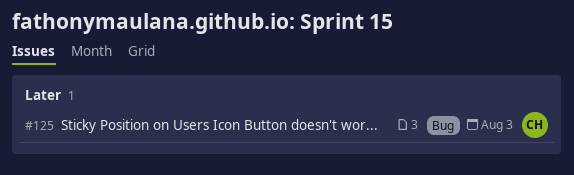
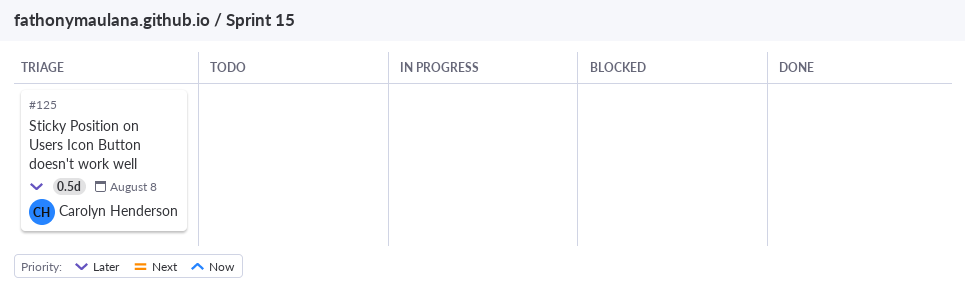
#125, due: Aug 3 -> Aug 8

